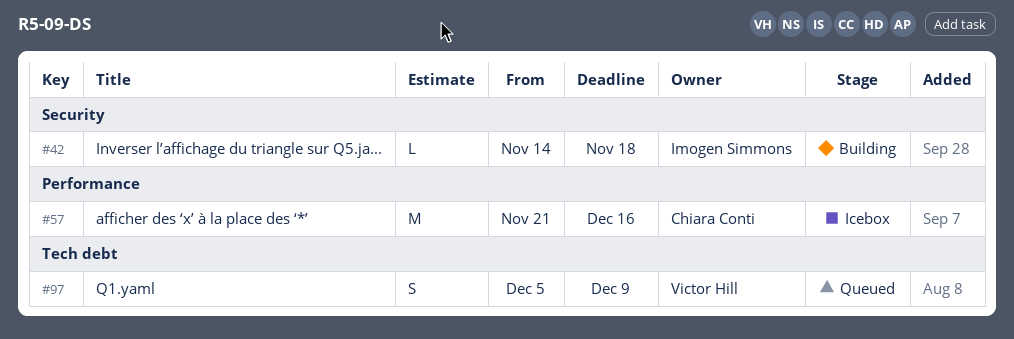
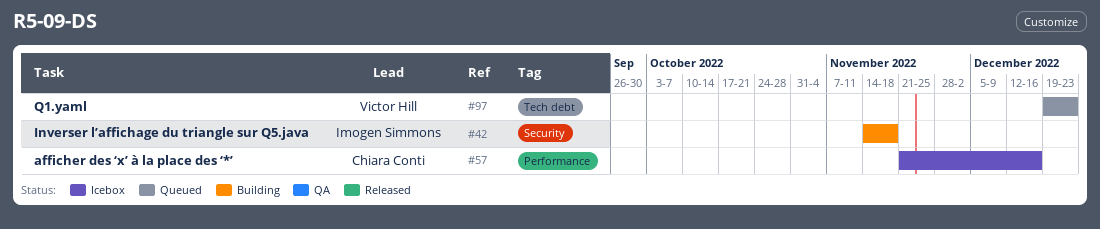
#97, start: Dec 5 -> Dec 19
#97, due: Dec 9 -> Dec 23

